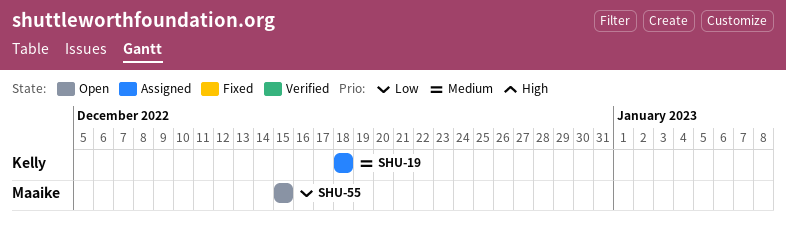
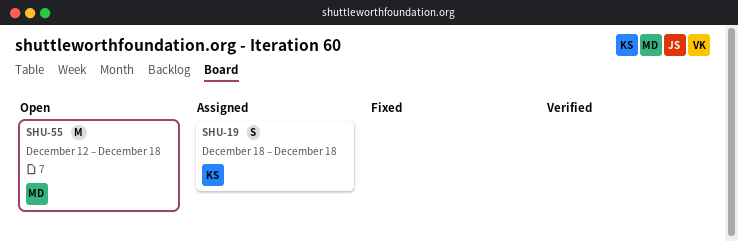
SHU-55, start: Dec 15 -> Dec 12
SHU-55, due: Dec 15 -> Dec 18

